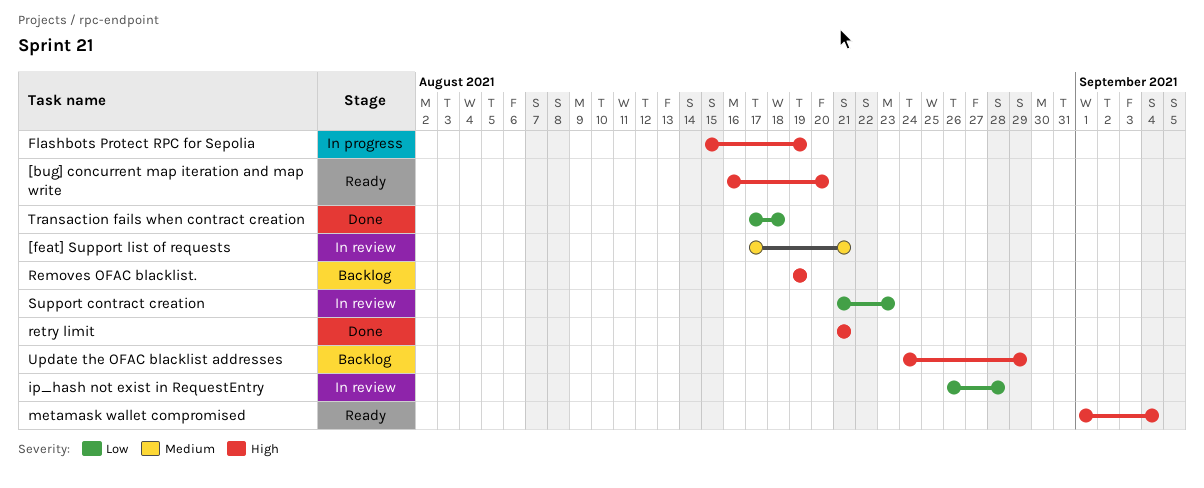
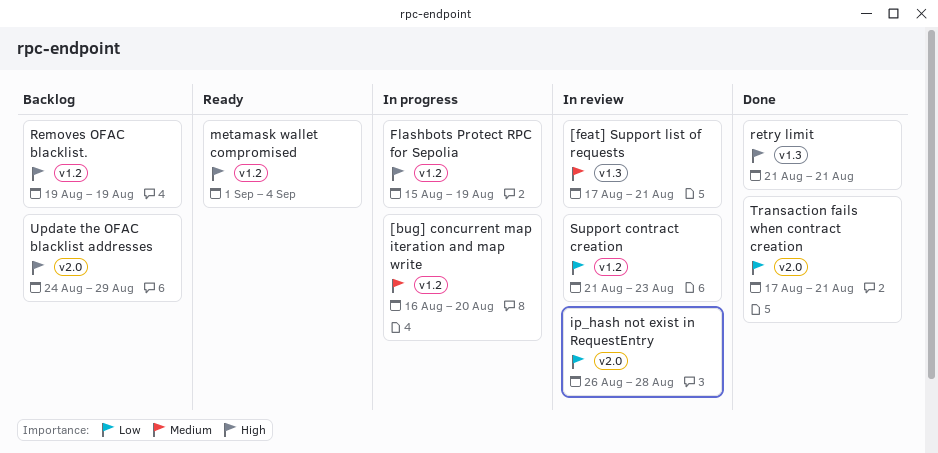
[bug] concurrent map iteration and map write, status: Ready -> In progress
[bug] concurrent map iteration and map write, priority: High -> Medium
Transaction fails when contract creation, due: Aug 18 -> Aug 21

